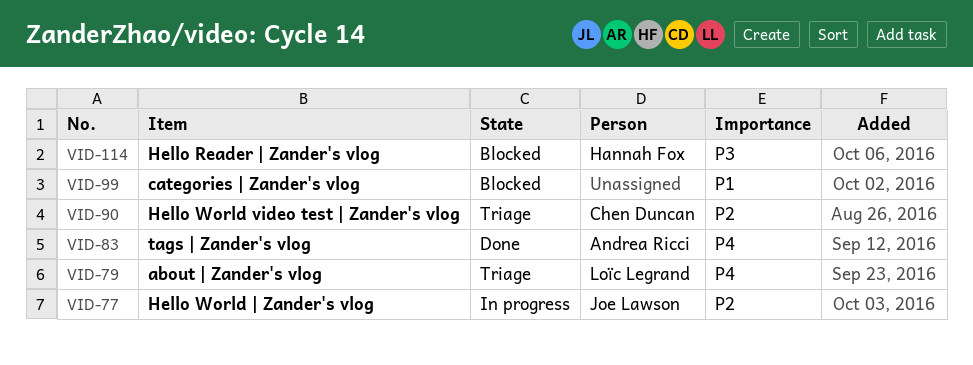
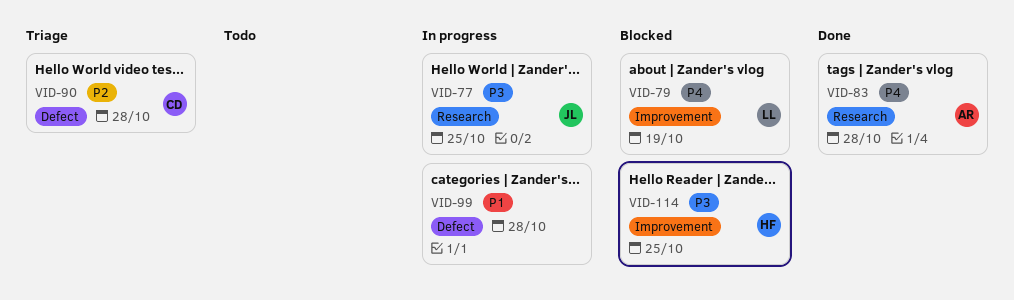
VID-77, priority: P2 -> P3
VID-79, status: Triage -> Blocked
VID-99, status: Blocked -> In progress

